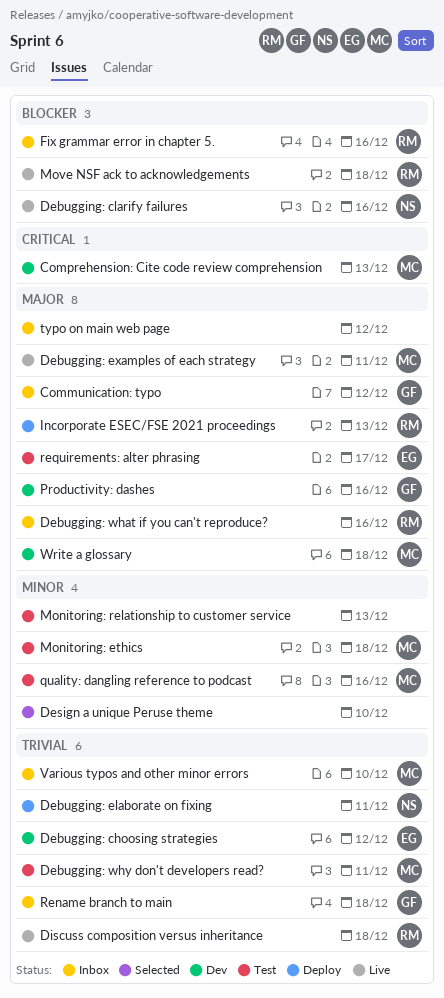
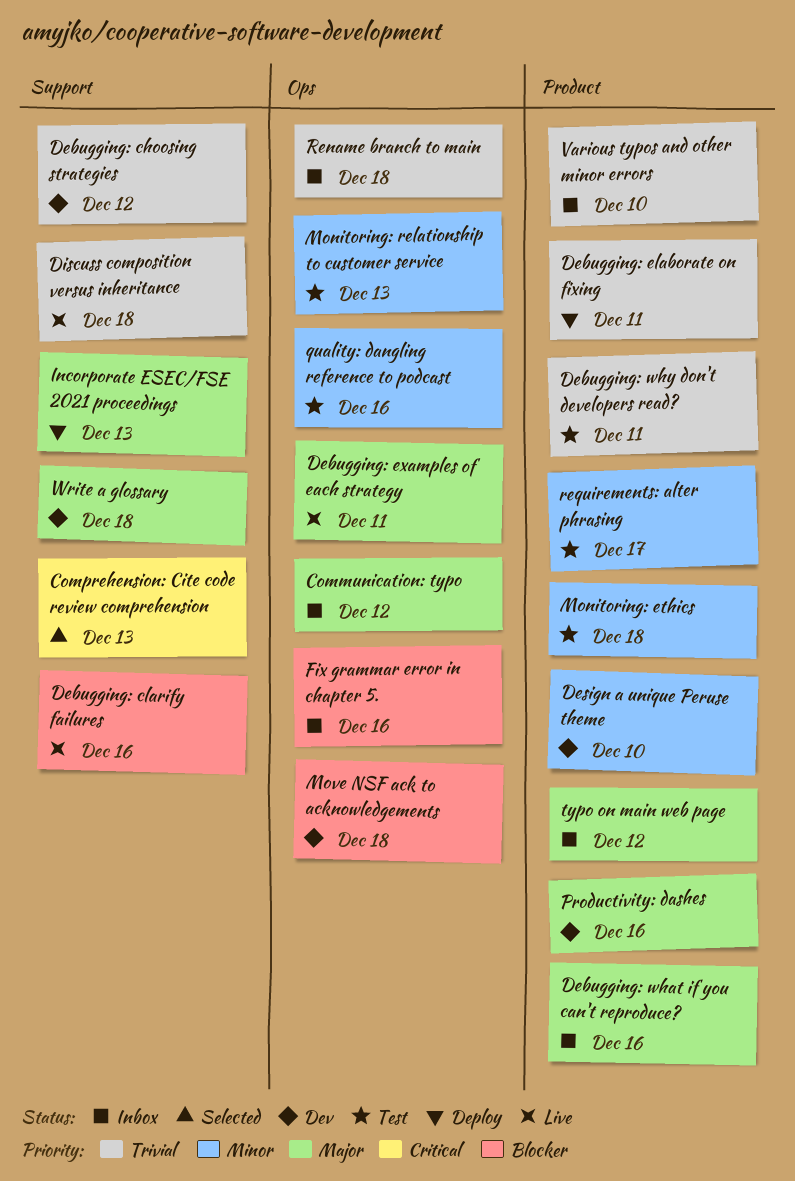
Comprehension: Cite code review comprehension, status: Dev -> Selected
Design a unique Peruse theme, status: Selected -> Dev
Move NSF ack to acknowledgements, status: Live -> Dev
requirements: alter phrasing, priority: Major -> Minor

